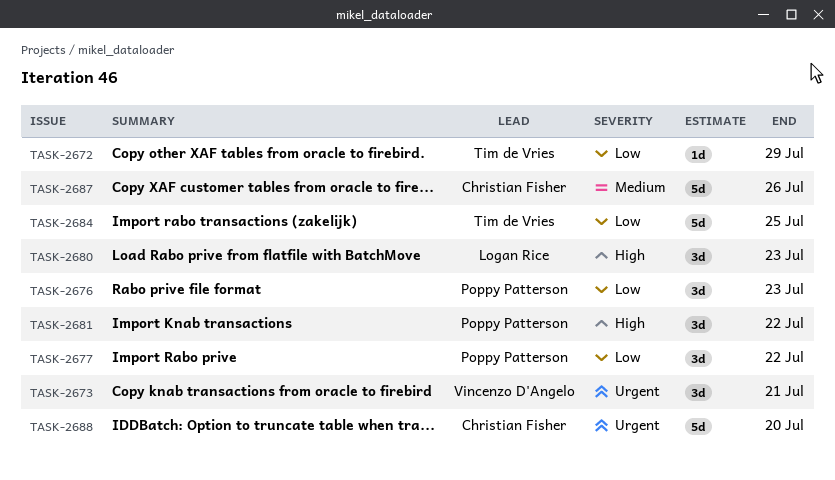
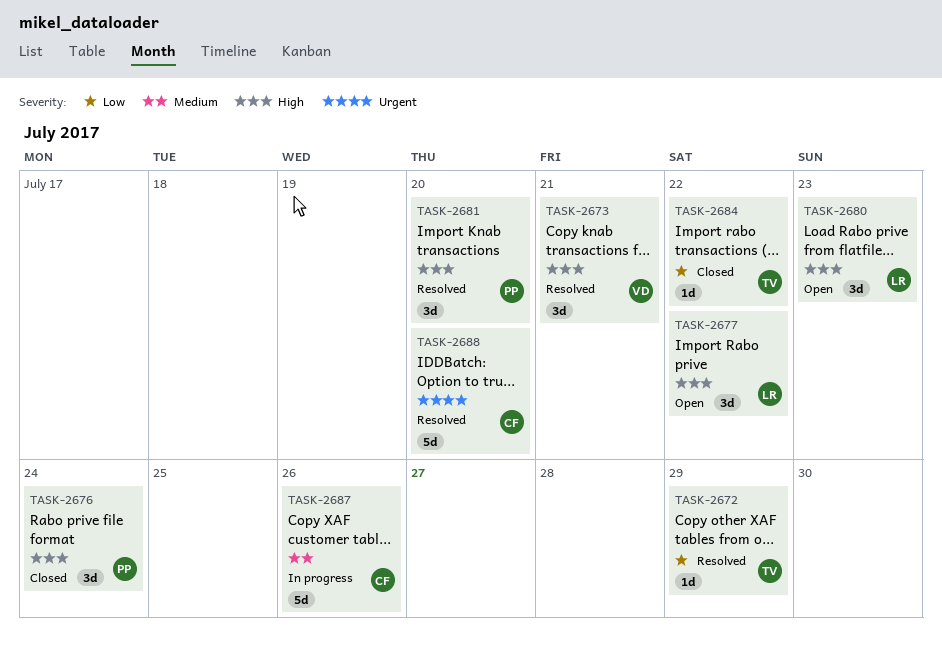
TASK-2673, priority: Urgent -> High
TASK-2676, priority: Low -> High
TASK-2676, due: Jul 23 -> Jul 24
TASK-2677, owner: Poppy Patterson -> Logan Rice
TASK-2677, priority: Low -> High
TASK-2681, due: Jul 22 -> Jul 20
TASK-2684, estimate: 5d -> 1d
TASK-2684, due: Jul 25 -> Jul 22

